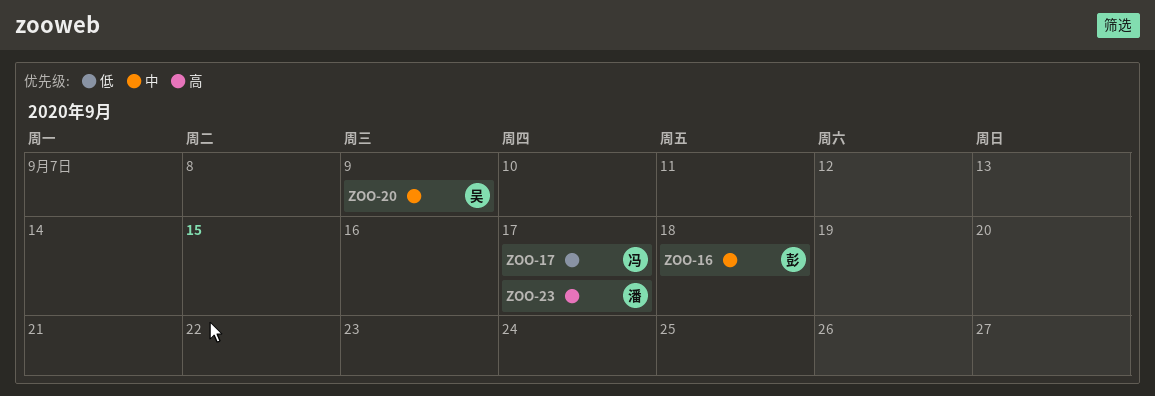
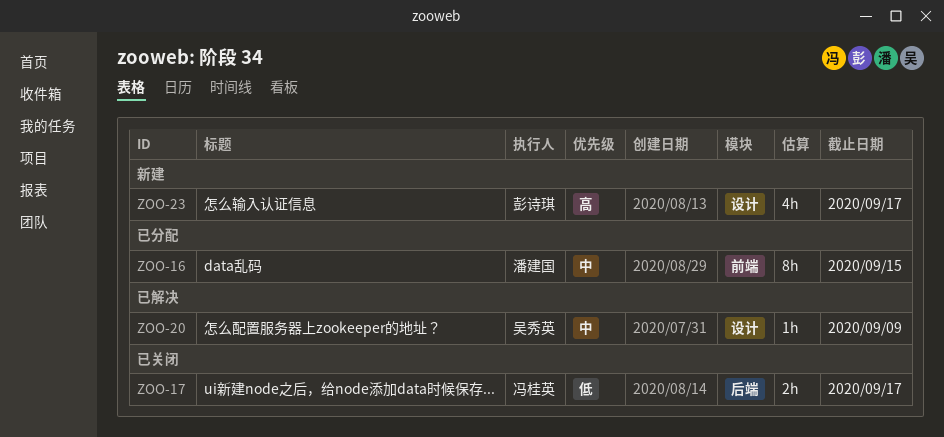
ZOO-16, owner: 彭诗琪 -> 潘建国
ZOO-16, due: Sep 18 -> Sep 15
ZOO-23, owner: 潘建国 -> 彭诗琪

